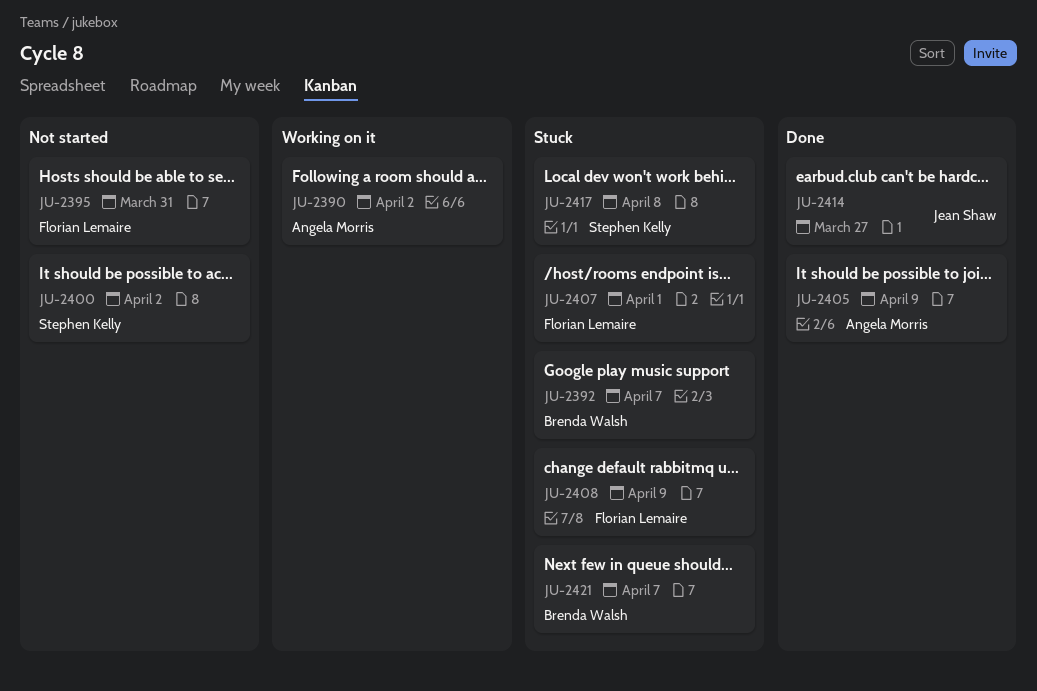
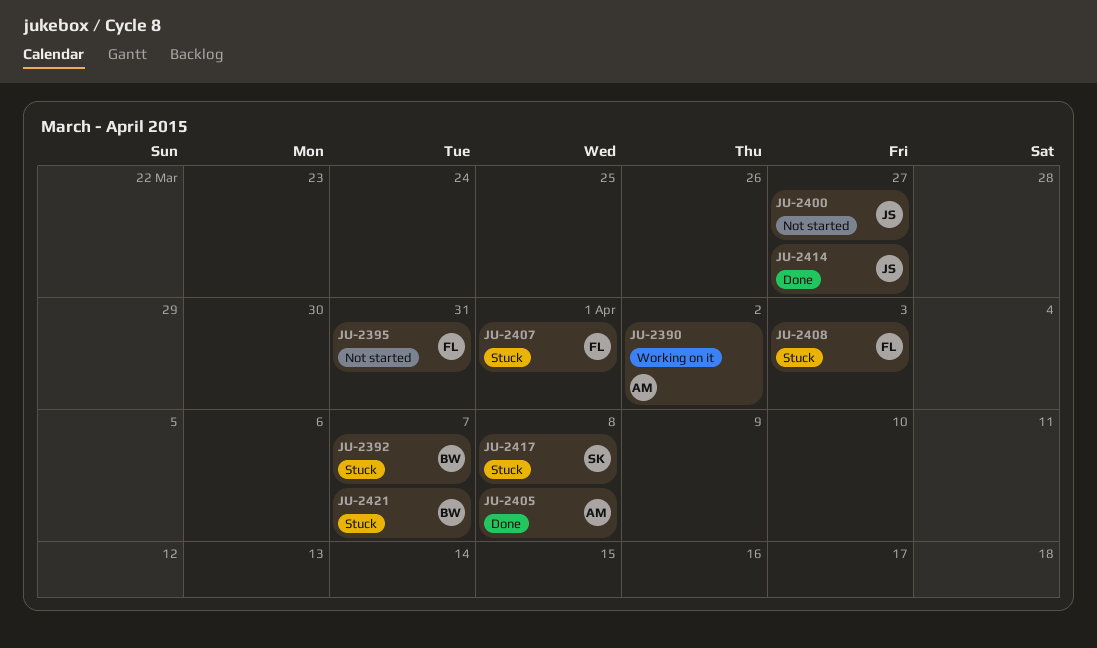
JU-2400, owner: Stephen Kelly -> Jean Shaw
JU-2400, due: Apr 2 -> Mar 27
JU-2405, due: Apr 9 -> Apr 8
JU-2408, due: Apr 9 -> Apr 3

